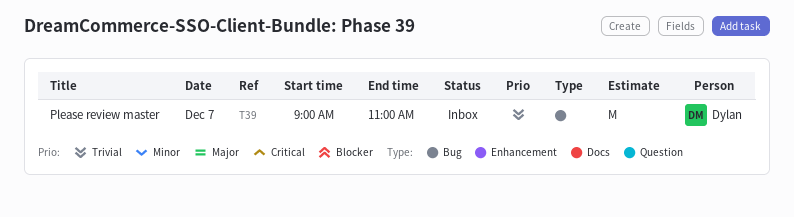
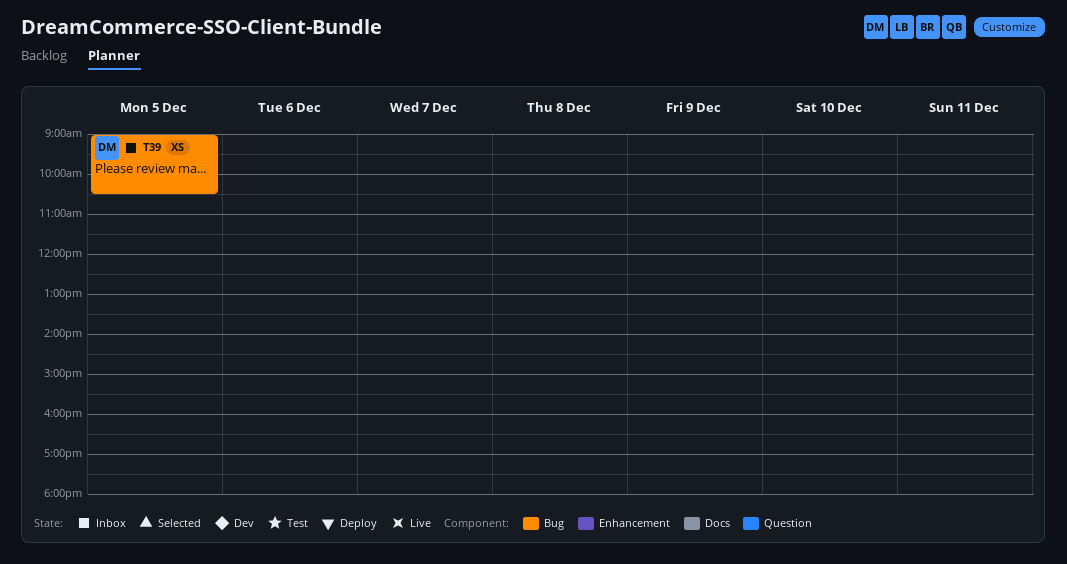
T39, estimate: M -> XS
T39, day: Dec 7 -> Dec 5
T39, ends: 11:00 -> 10:30

